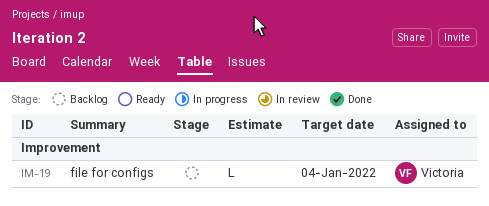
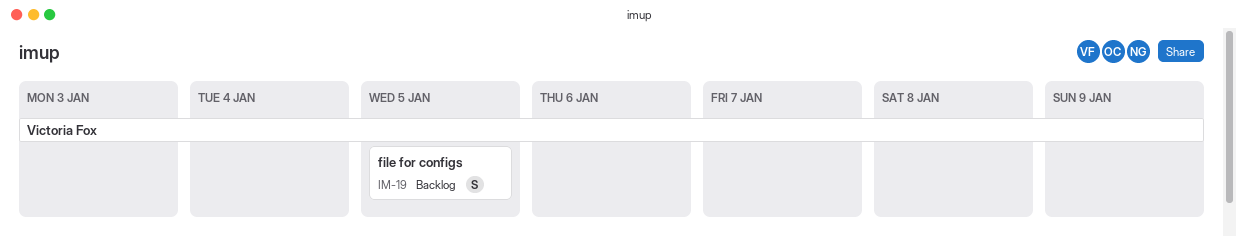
IM-19, estimate: L -> S
IM-19, due: Jan 4 -> Jan 5

